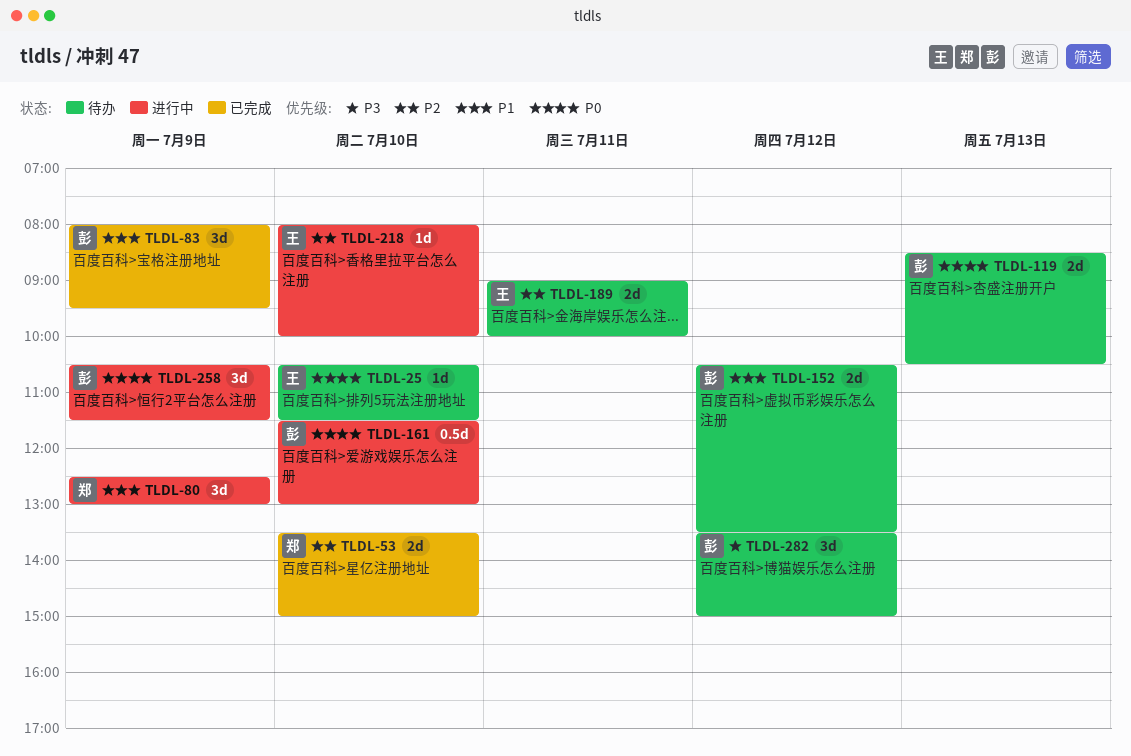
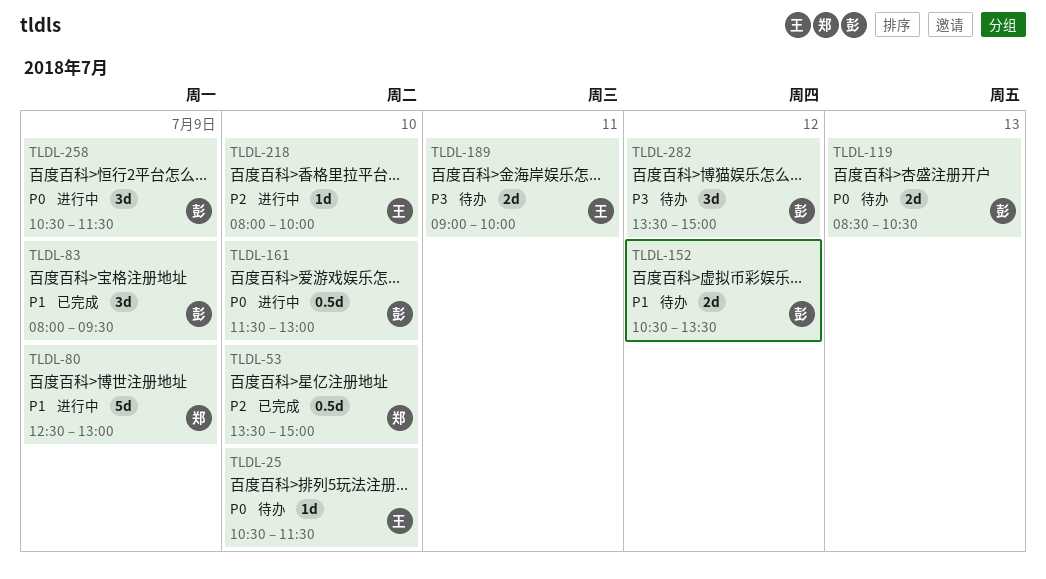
TLDL-53, estimate: 2d -> 0.5d
TLDL-80, estimate: 3d -> 5d
TLDL-189, priority: P2 -> P3

